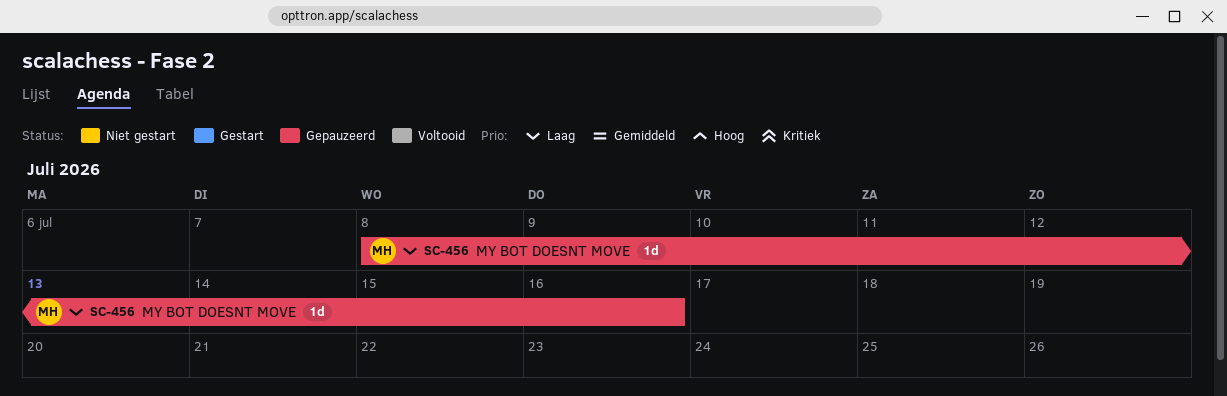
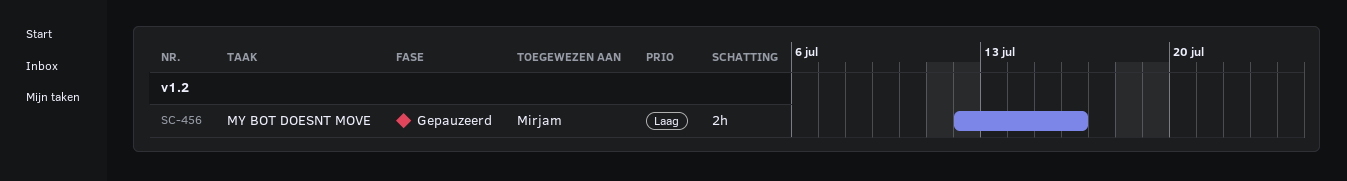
SC-456, estimate: 1d -> 2h
SC-456, start: Jul 8 -> Jul 12

